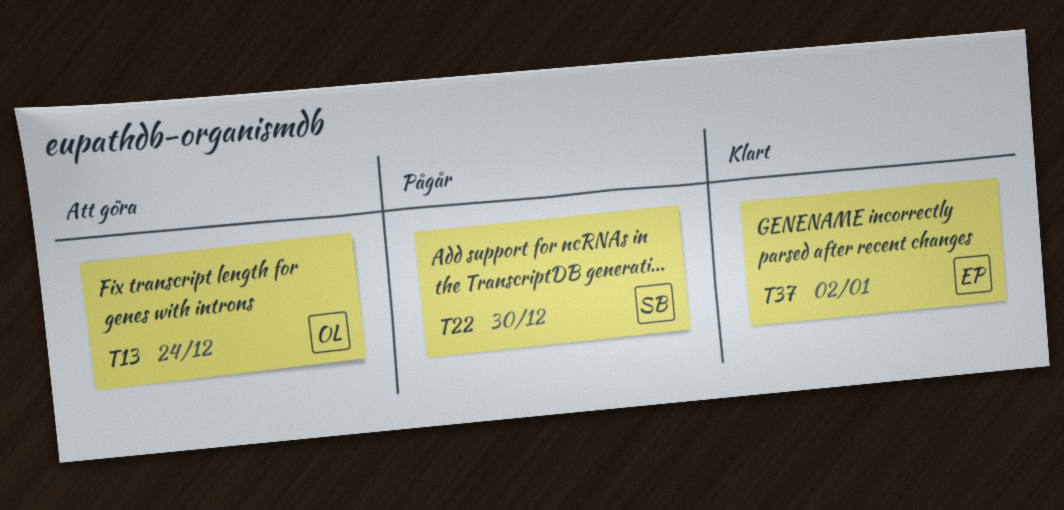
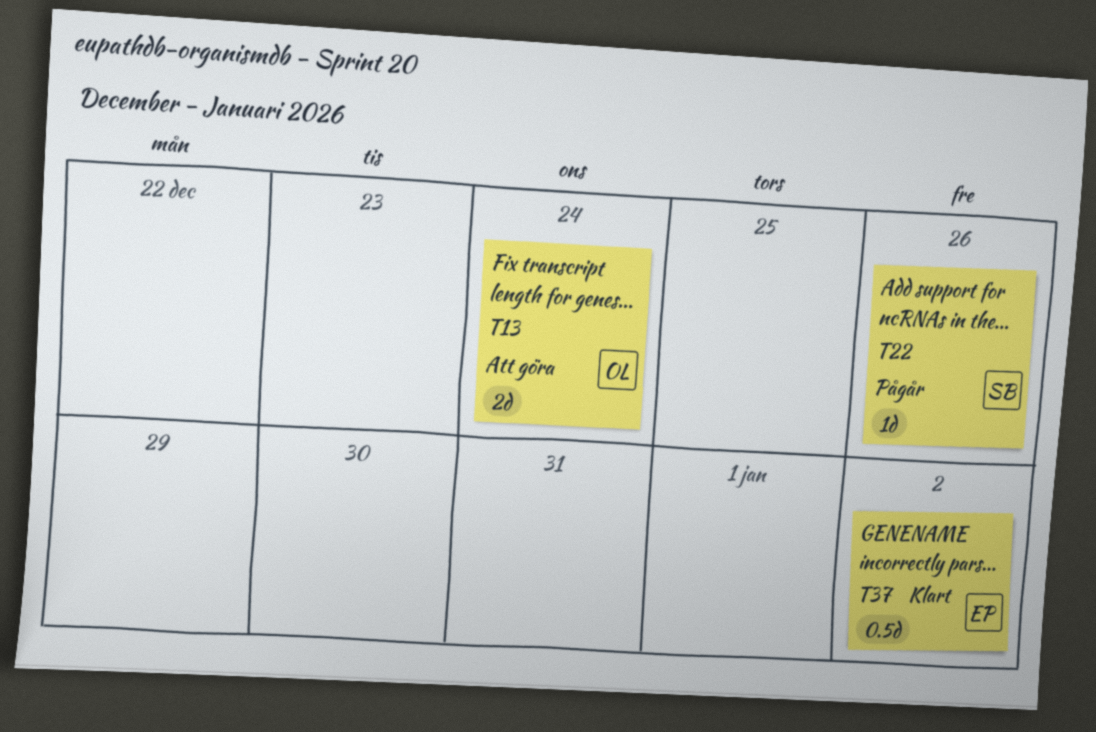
T22, due: Dec 30 -> Dec 26

